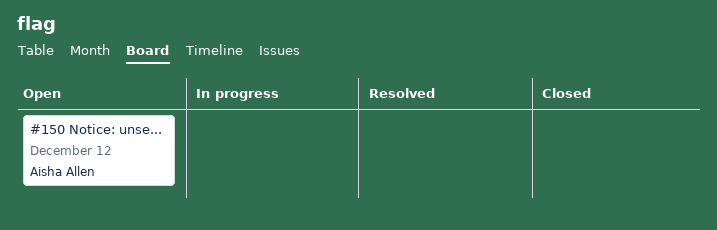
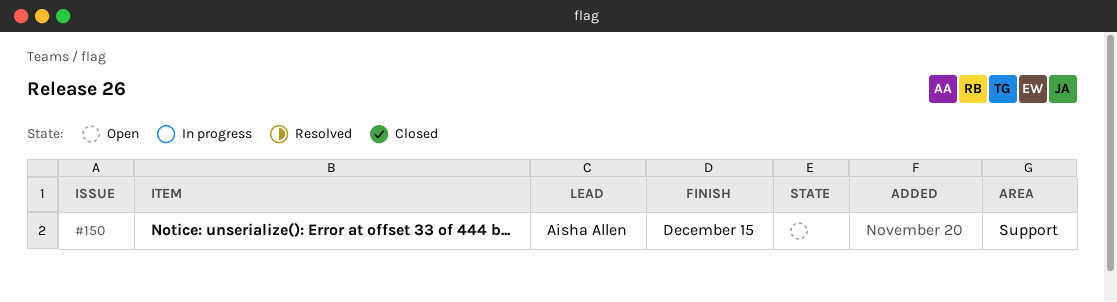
#150, due: Dec 12 -> Dec 15

